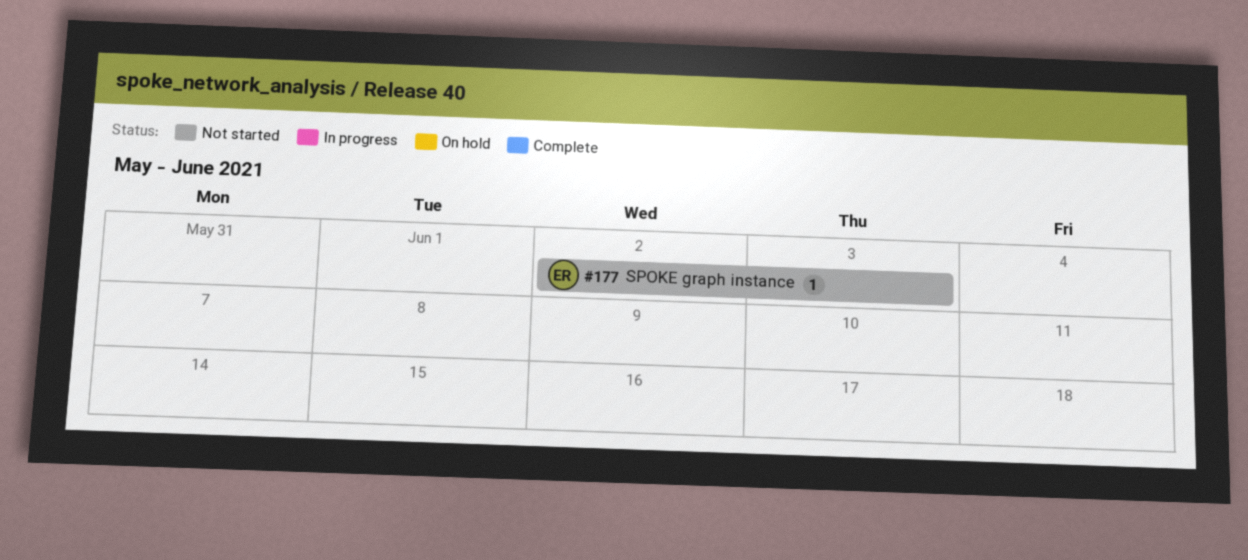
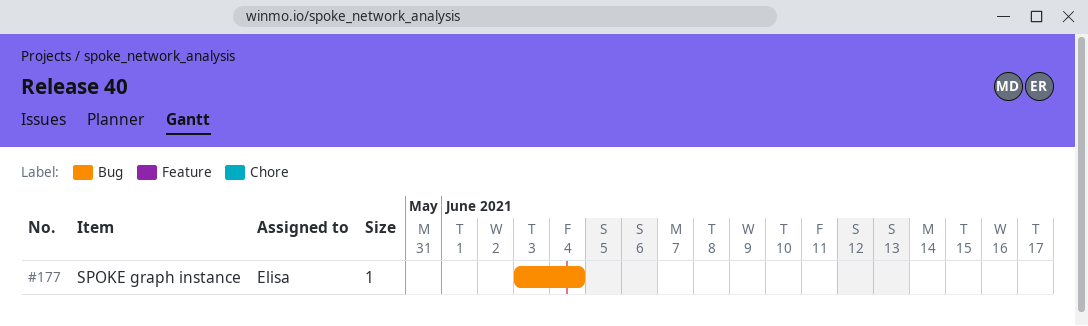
#177, start: Jun 2 -> Jun 3
#177, due: Jun 3 -> Jun 4

